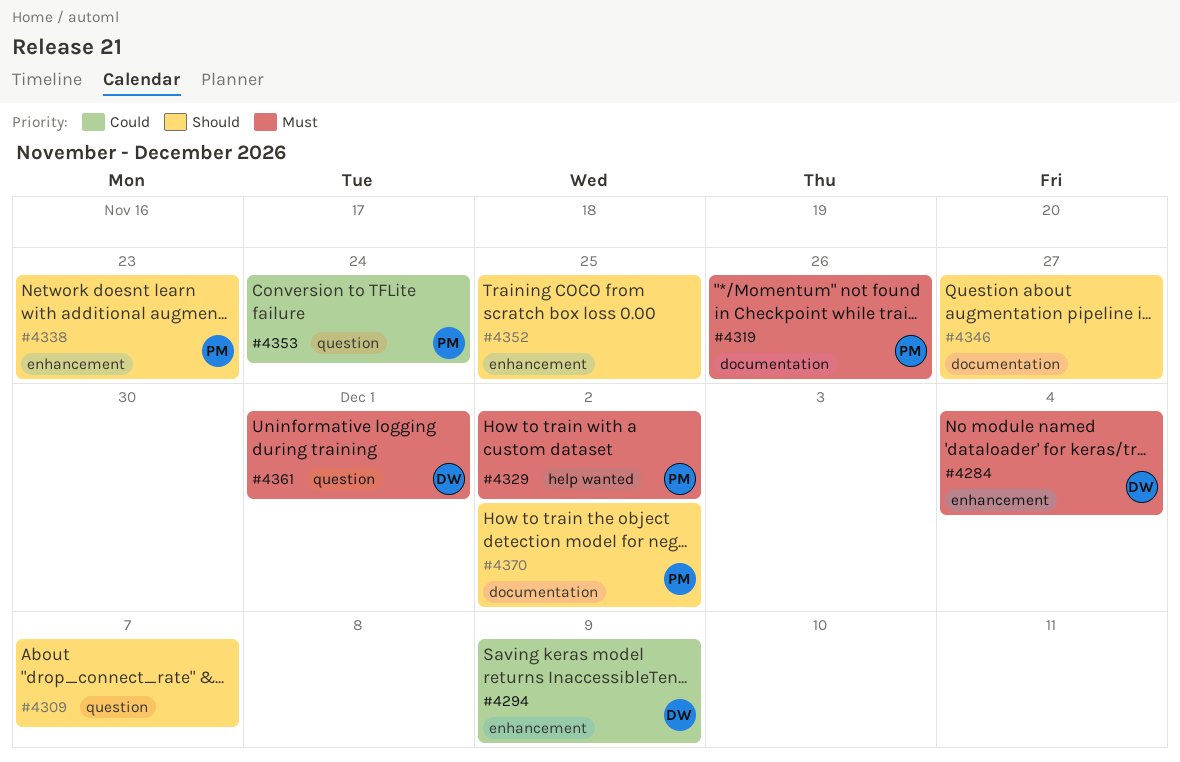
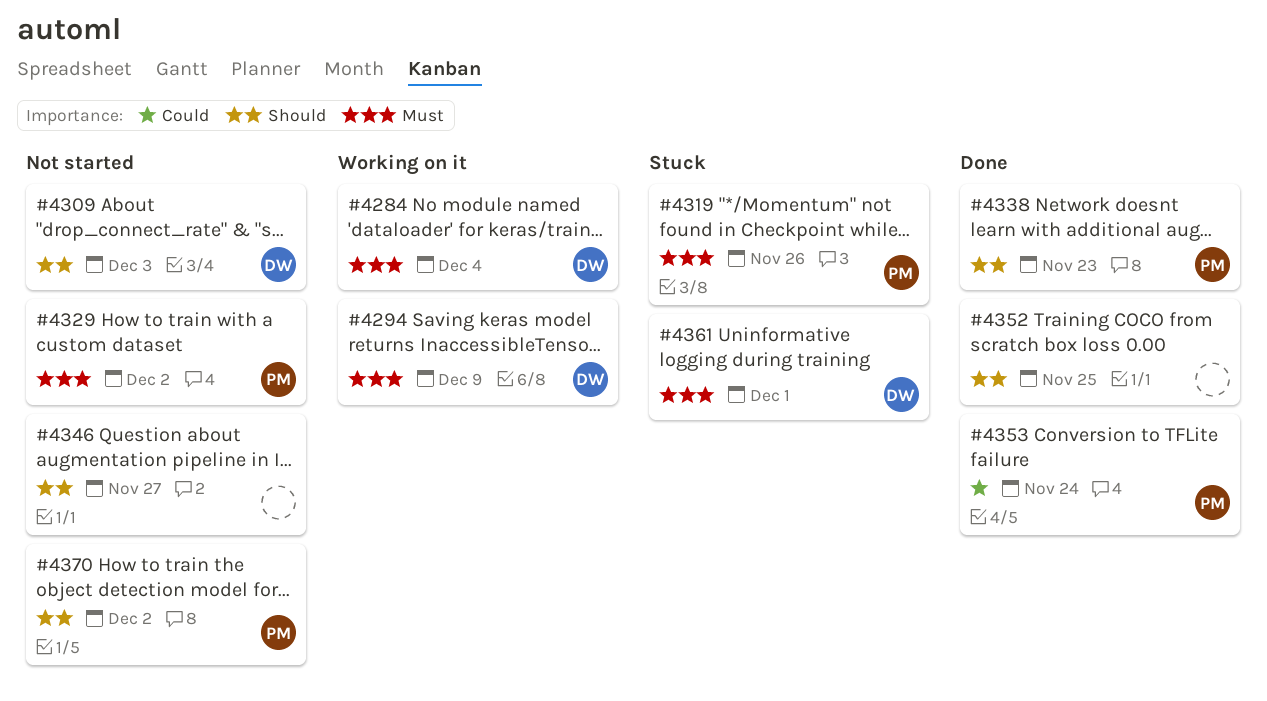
#4294, priority: Could -> Must
#4309, owner: none -> DW
#4309, due: Dec 7 -> Dec 3

